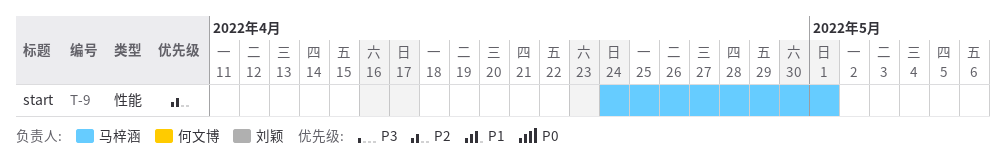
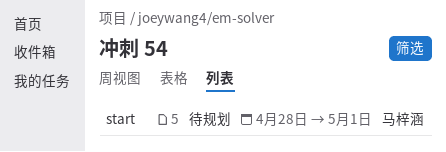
start, start: Apr 24 -> Apr 28

